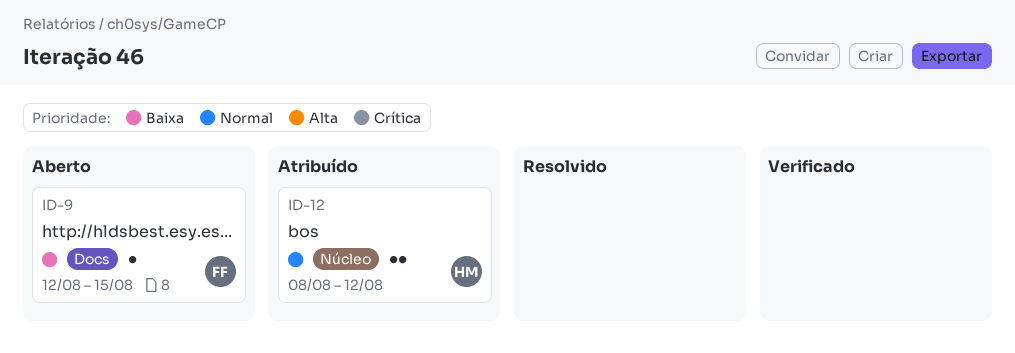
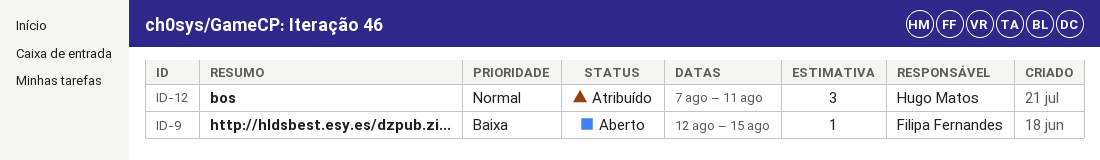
ID-12, estimate: 2 -> 3
ID-12, start: Aug 8 -> Aug 7
ID-12, due: Aug 12 -> Aug 11

